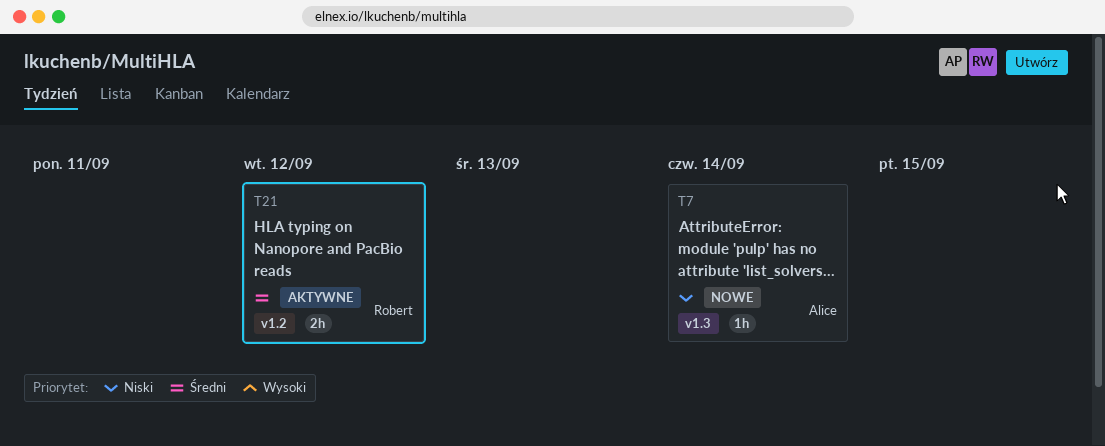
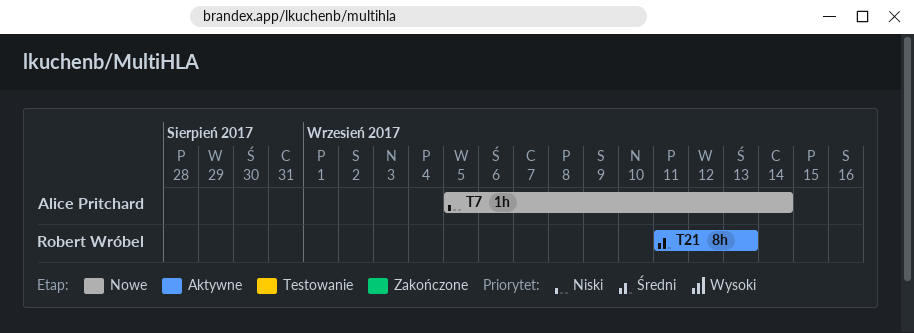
T21, estimate: 2h -> 8h
T21, due: Sep 12 -> Sep 13

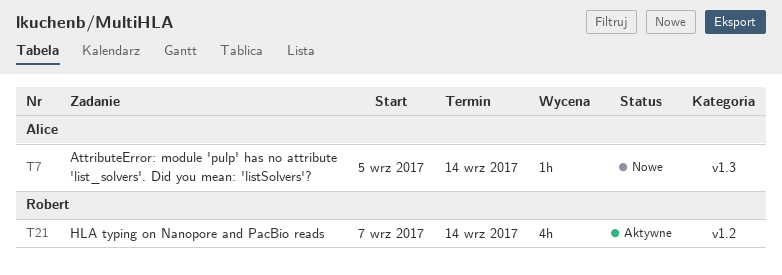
T21, estimate: 8h -> 4h
T21, start: Sep 11 -> Sep 7
T21, due: Sep 13 -> Sep 14

